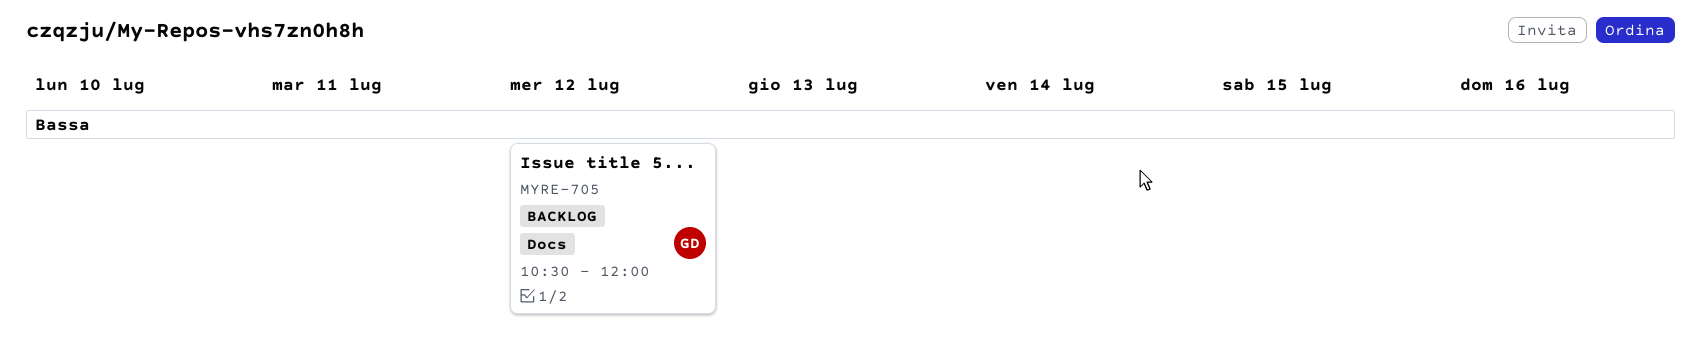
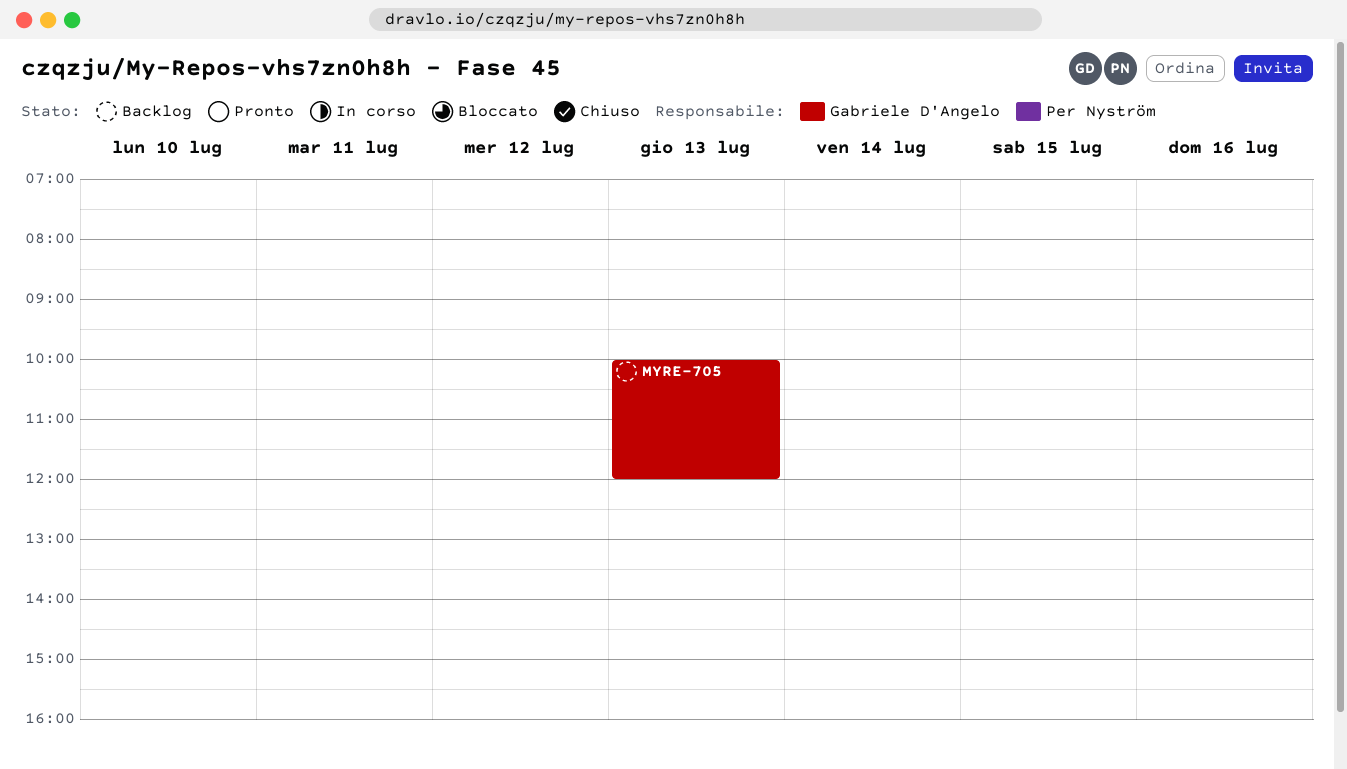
MYRE-705, day: Jul 12 -> Jul 13
MYRE-705, begins: 10:30 -> 10:00

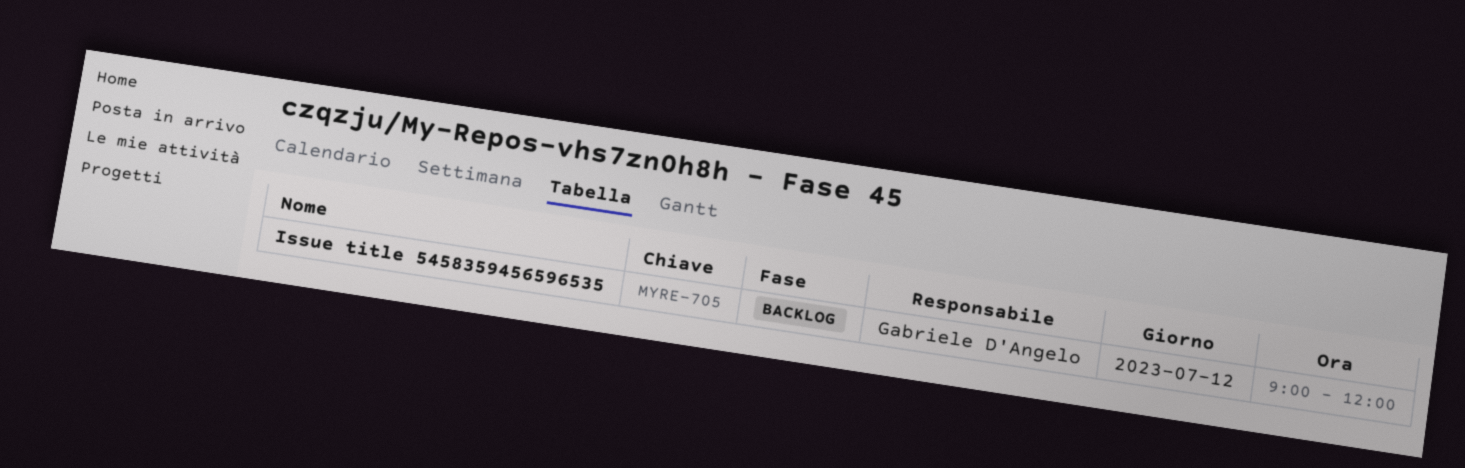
MYRE-705, day: Jul 13 -> Jul 12
MYRE-705, begins: 10:00 -> 09:00

